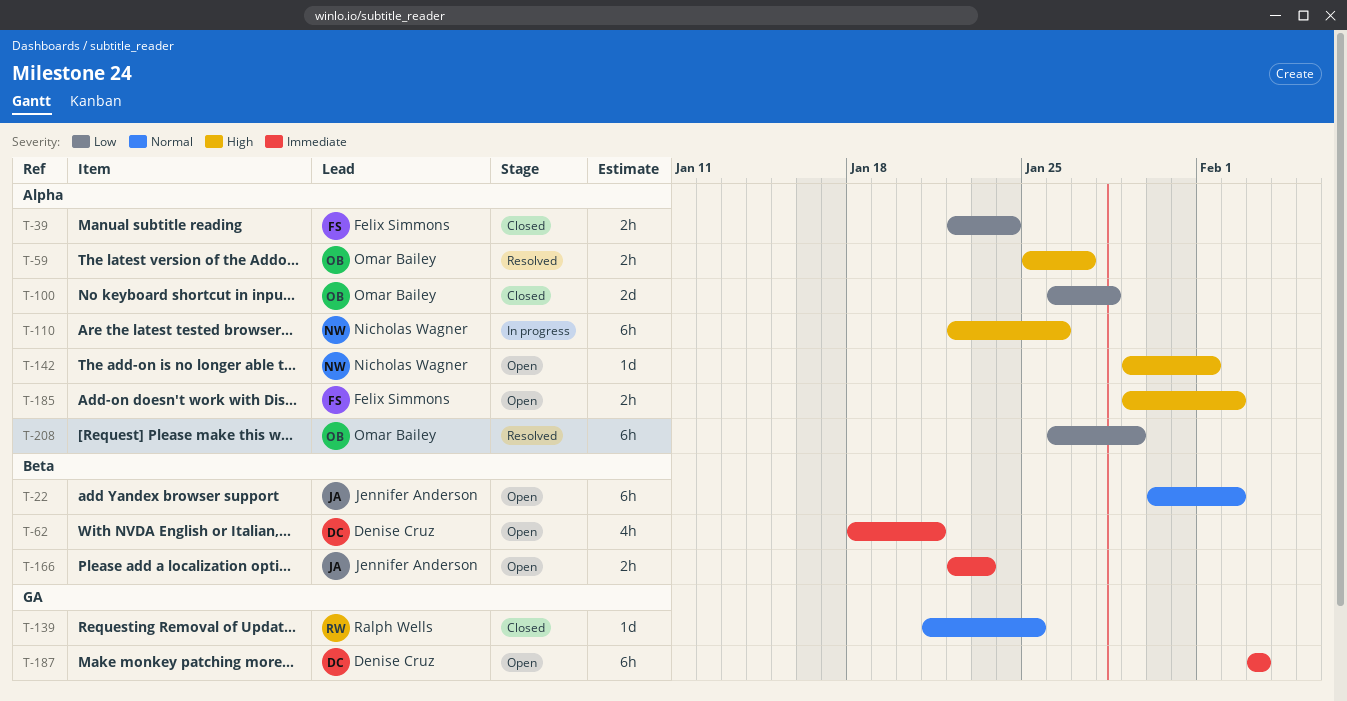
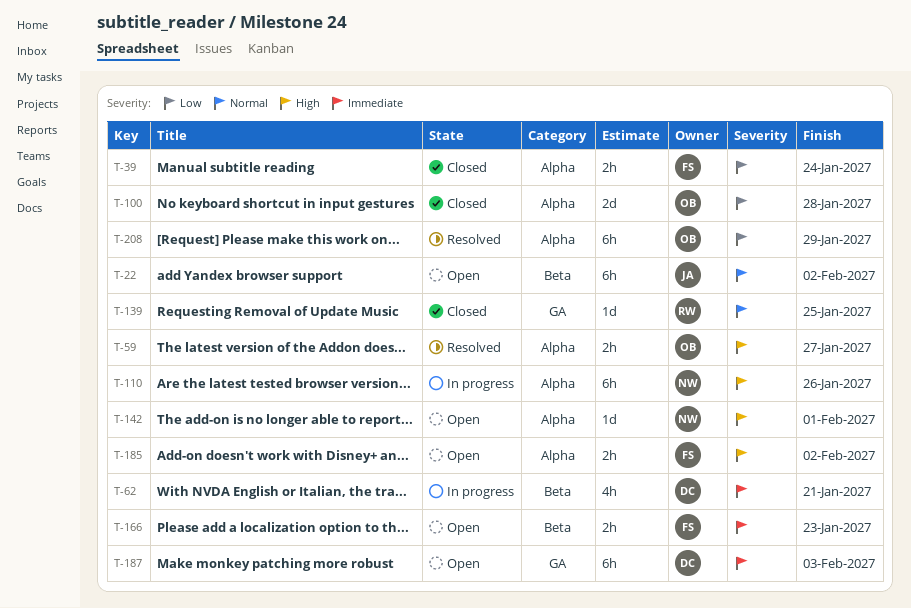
T-62, status: Open -> In progress
T-166, owner: Jennifer Anderson -> Felix Simmons

